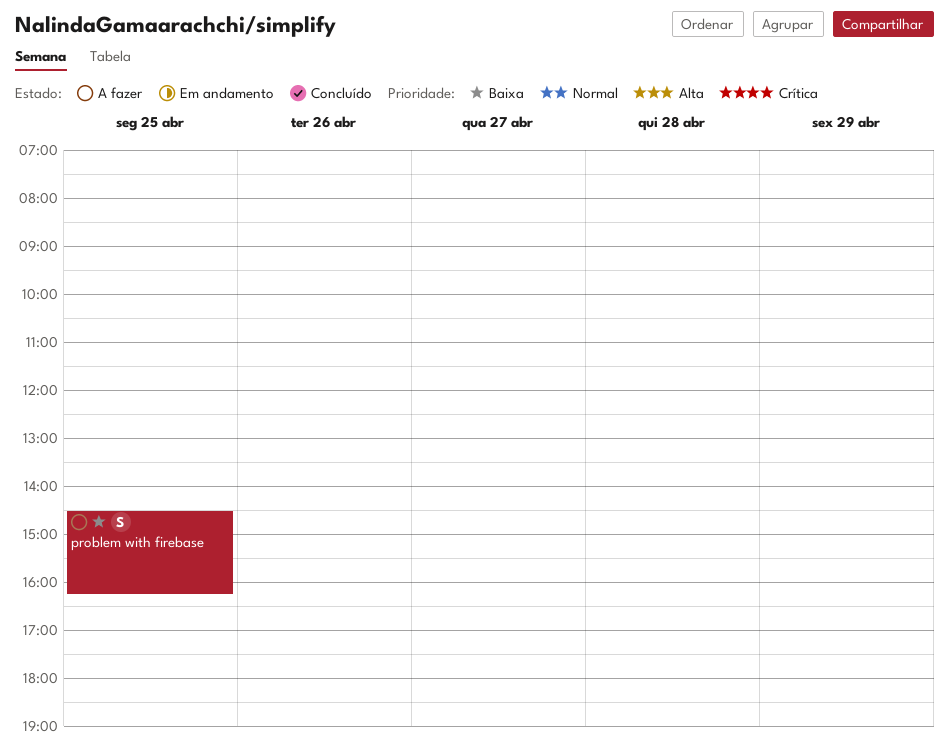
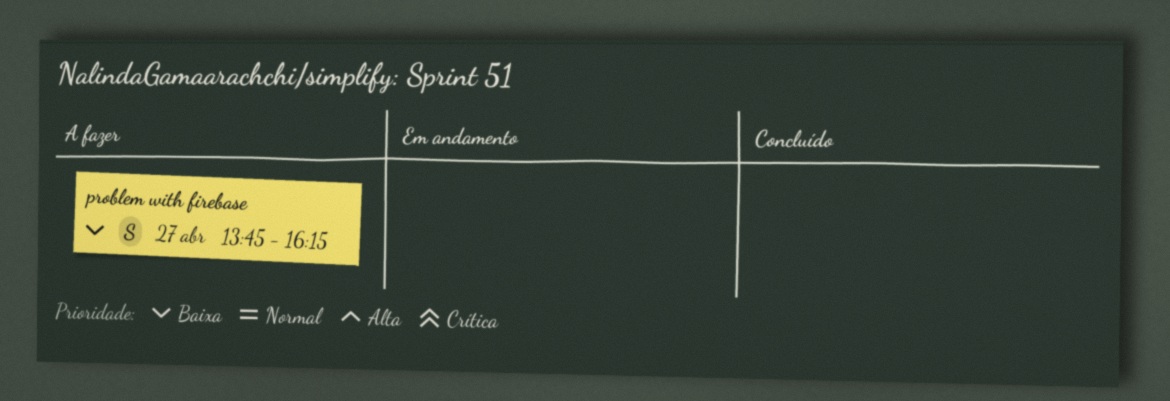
problem with firebase, day: Apr 25 -> Apr 27
problem with firebase, begins: 14:30 -> 13:45

